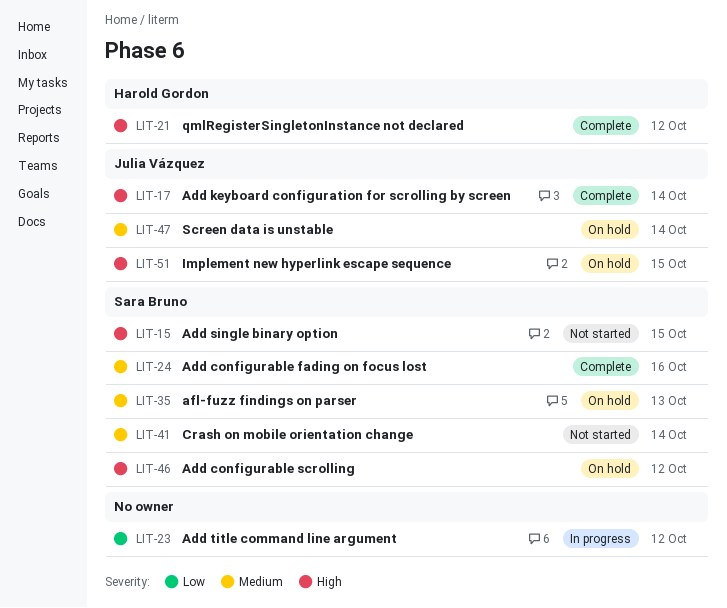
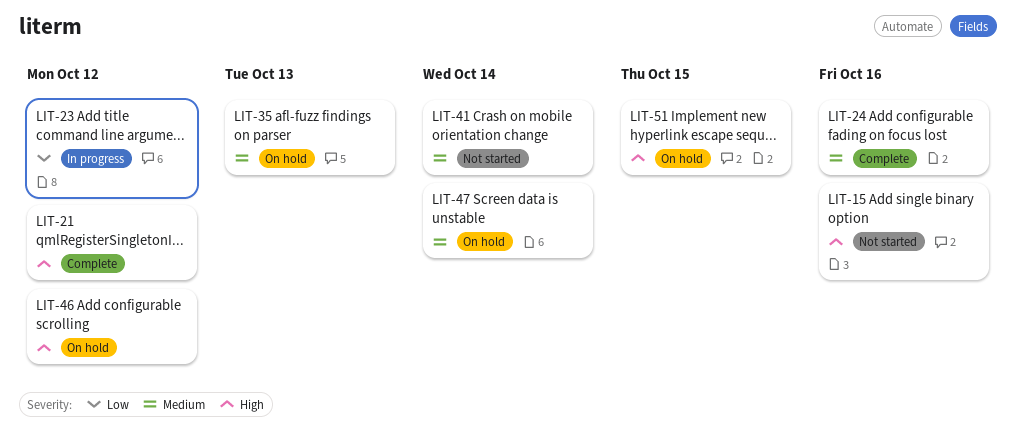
LIT-15, due: Oct 15 -> Oct 16
LIT-17: present -> none

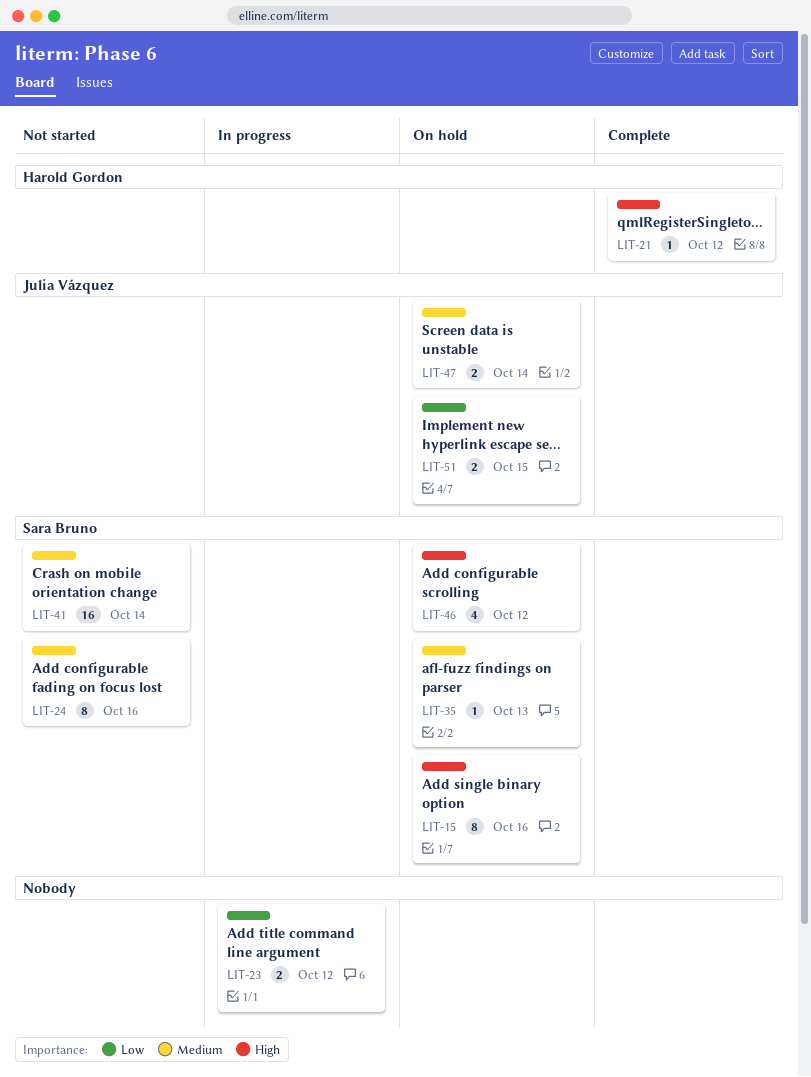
LIT-15, status: Not started -> On hold
LIT-24, status: Complete -> Not started
LIT-51, priority: High -> Low

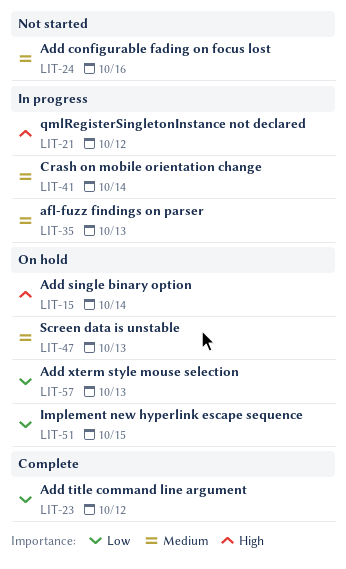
LIT-15, due: Oct 16 -> Oct 14
LIT-21, status: Complete -> In progress
LIT-23, status: In progress -> Complete
LIT-35, status: On hold -> In progress
LIT-41, status: Not started -> In progress
LIT-46: present -> none
LIT-47, due: Oct 14 -> Oct 13
LIT-57: none -> present

